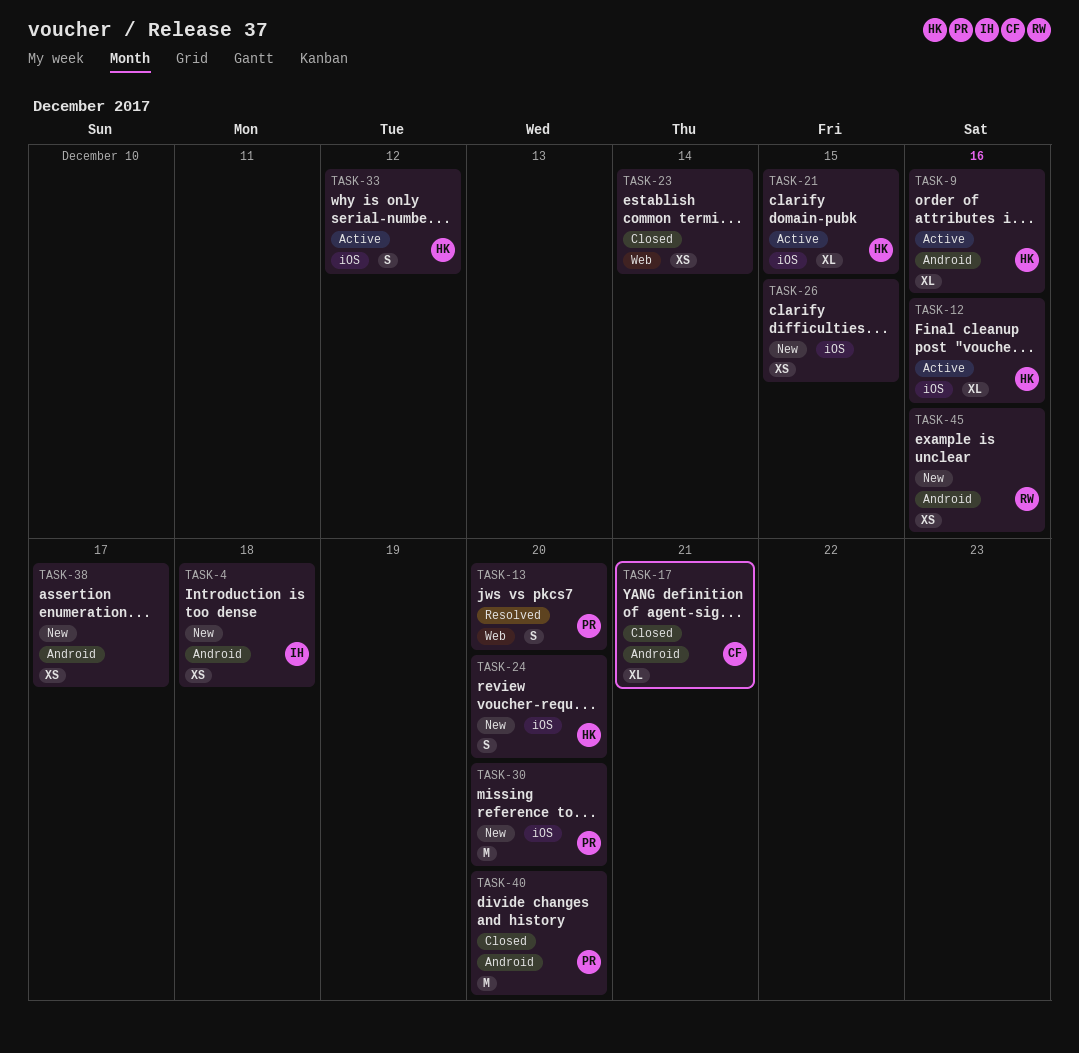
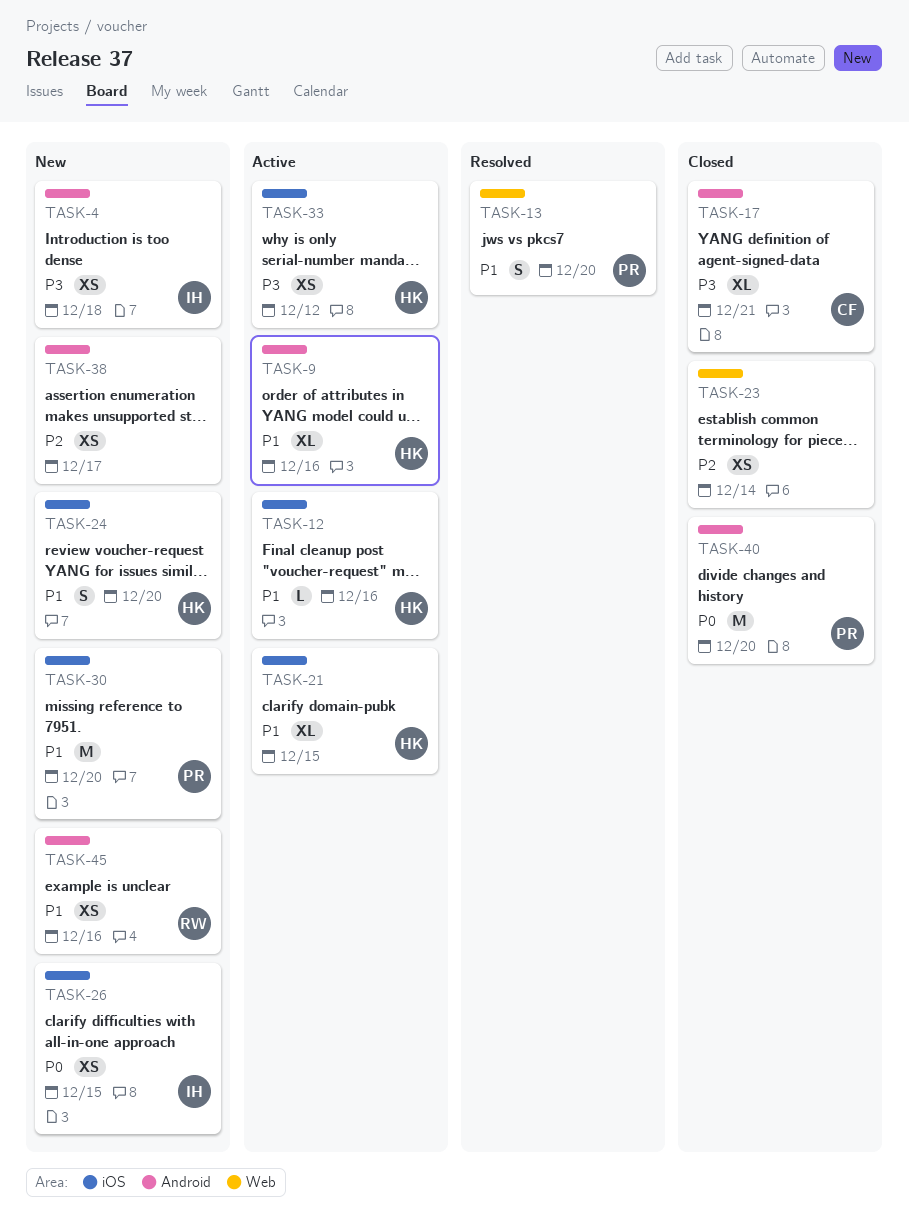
TASK-12, estimate: XL -> L
TASK-26, owner: none -> IH
TASK-33, estimate: S -> XS

